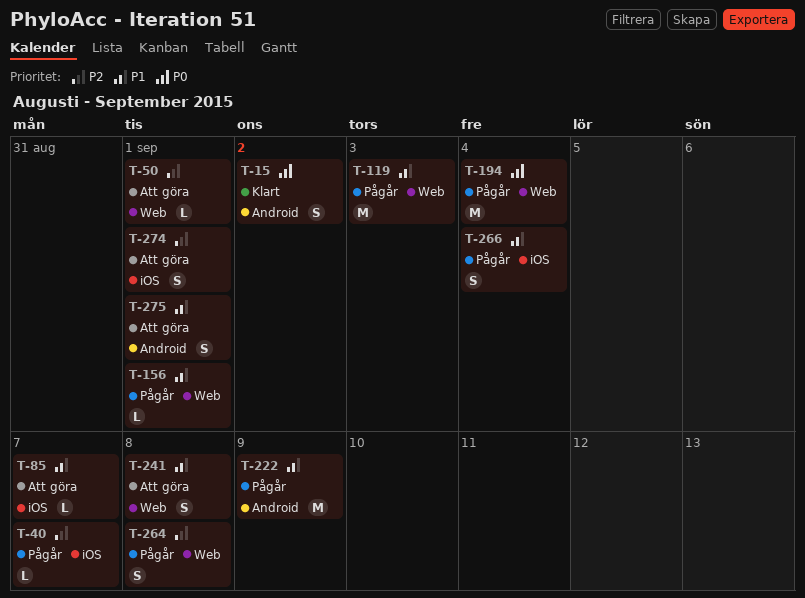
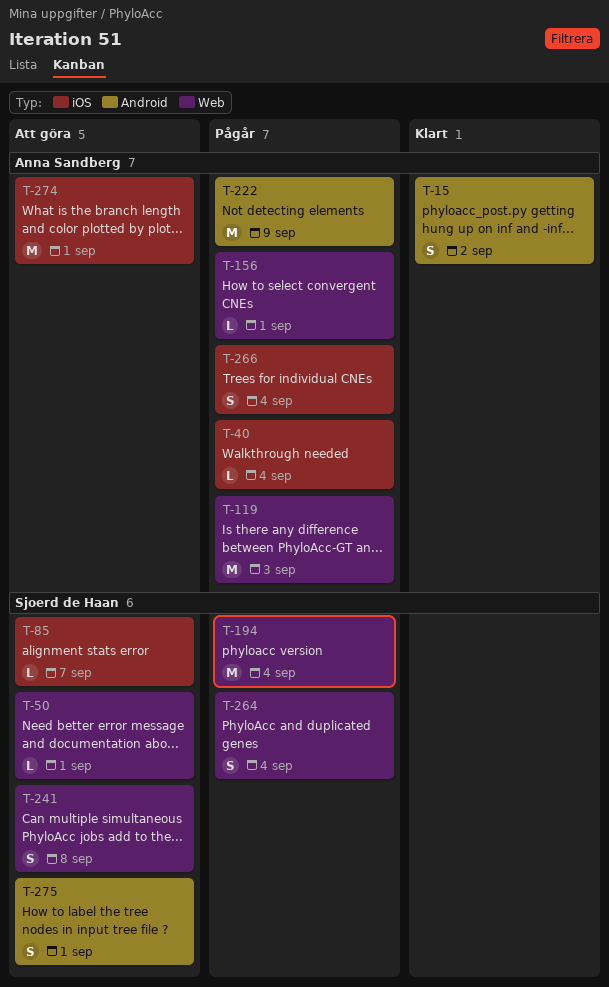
T-40, due: Sep 7 -> Sep 4
T-264, due: Sep 8 -> Sep 4
T-274, estimate: S -> M

